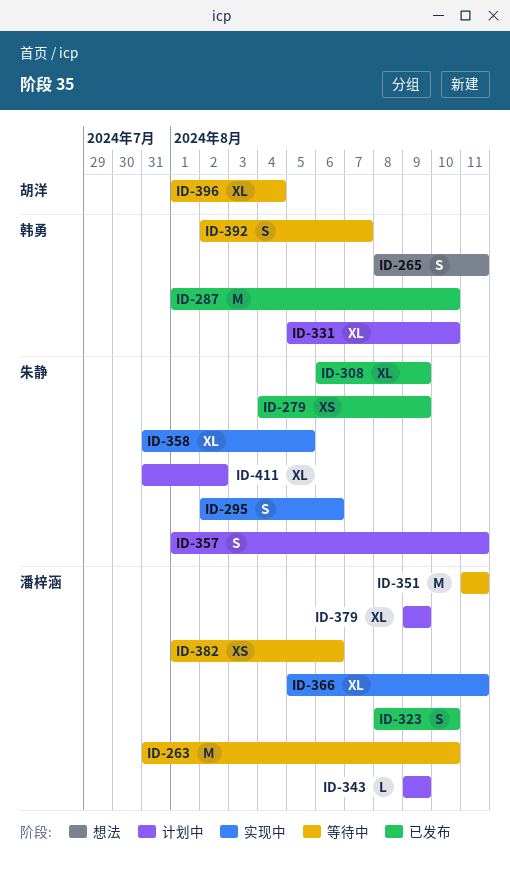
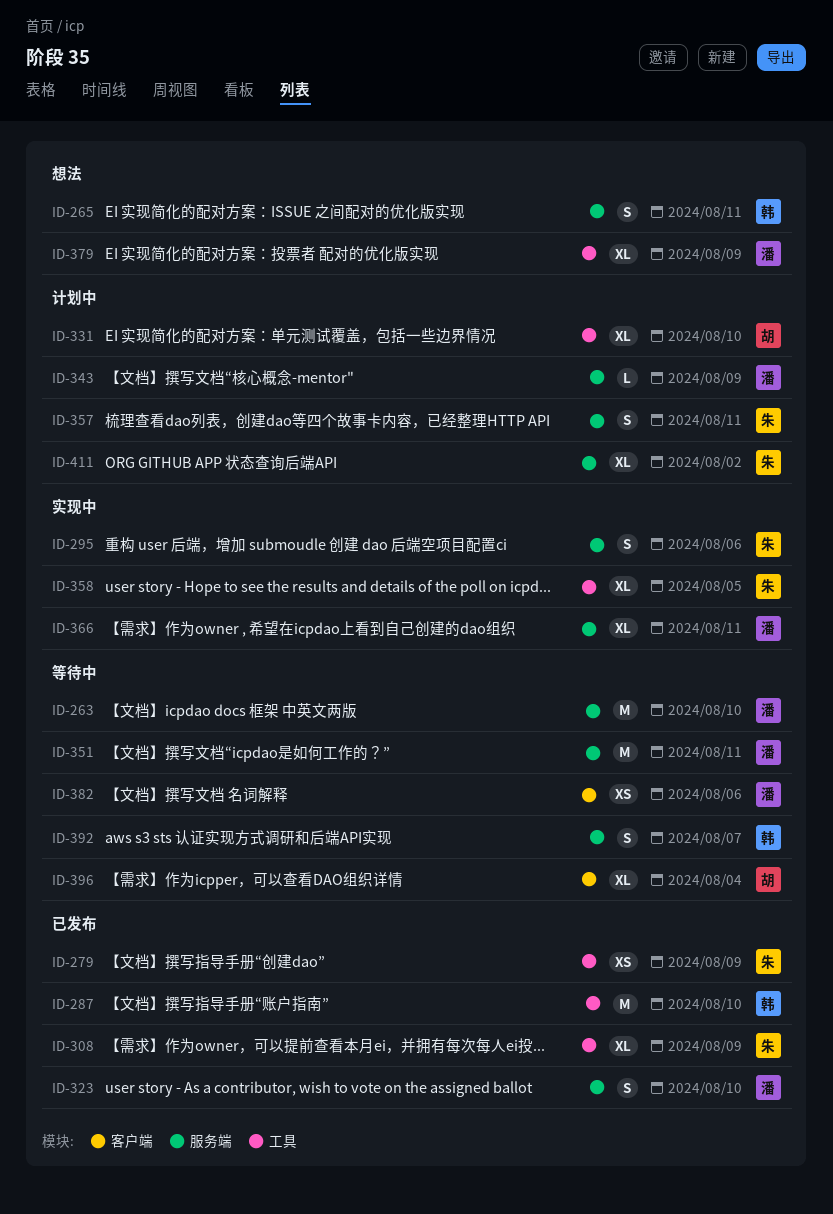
ID-331, owner: 韩勇 -> 胡洋
ID-379, status: 计划中 -> 想法

